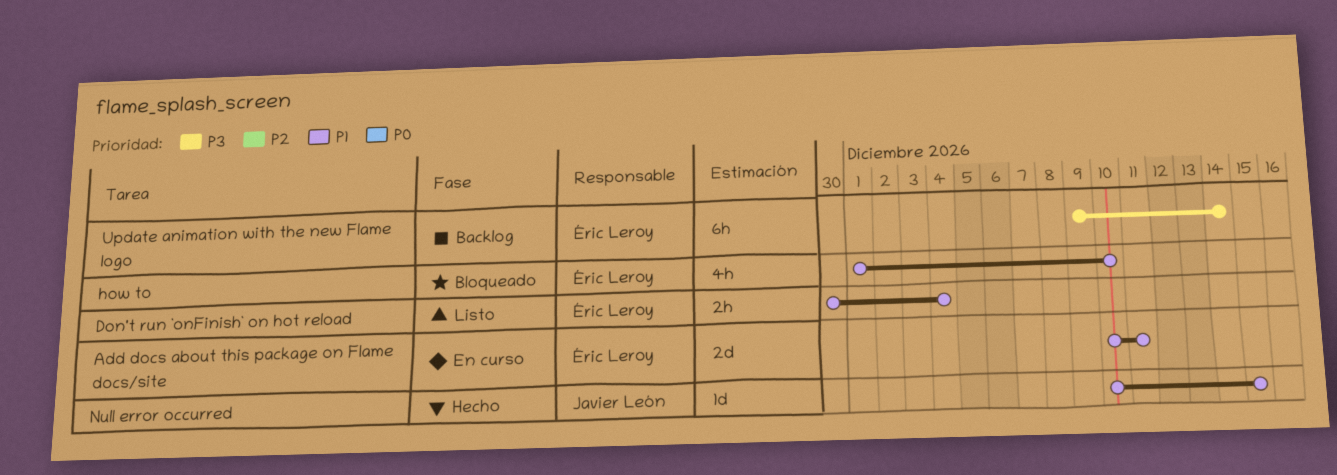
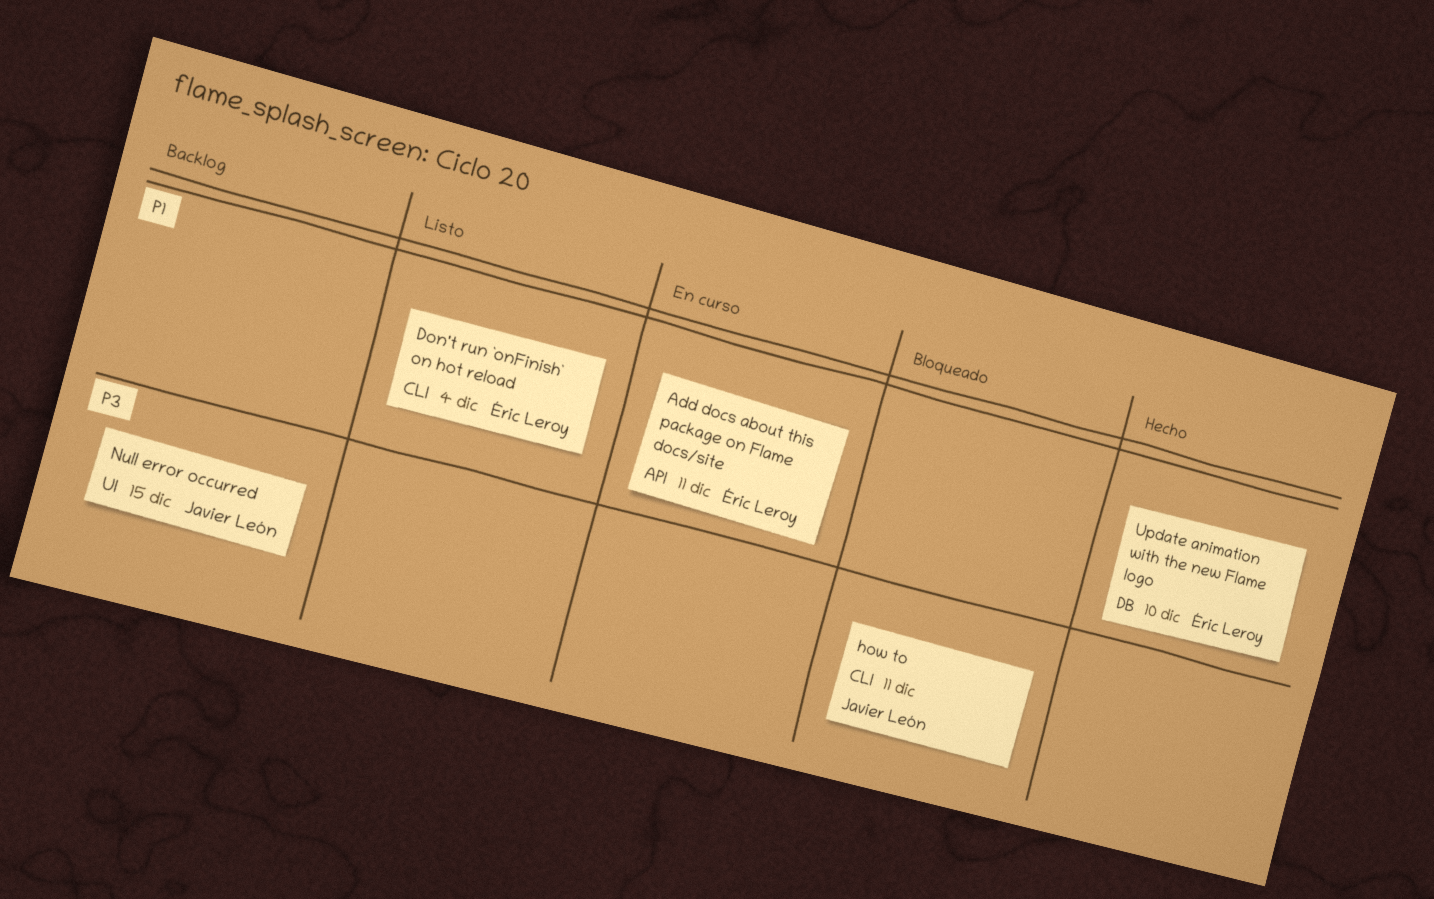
how to, owner: Éric Leroy -> Javier León
how to, priority: P1 -> P3
how to, due: Dec 10 -> Dec 11
Null error occurred, status: Hecho -> Backlog
Null error occurred, priority: P1 -> P3
Update animation with the new Flame logo, status: Backlog -> Hecho
Update animation with the new Flame logo, priority: P3 -> P1
Update animation with the new Flame logo, due: Dec 14 -> Dec 10

